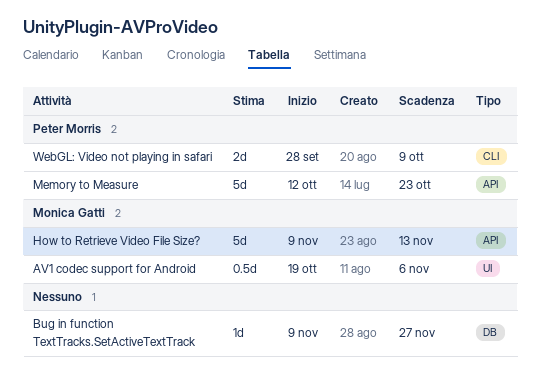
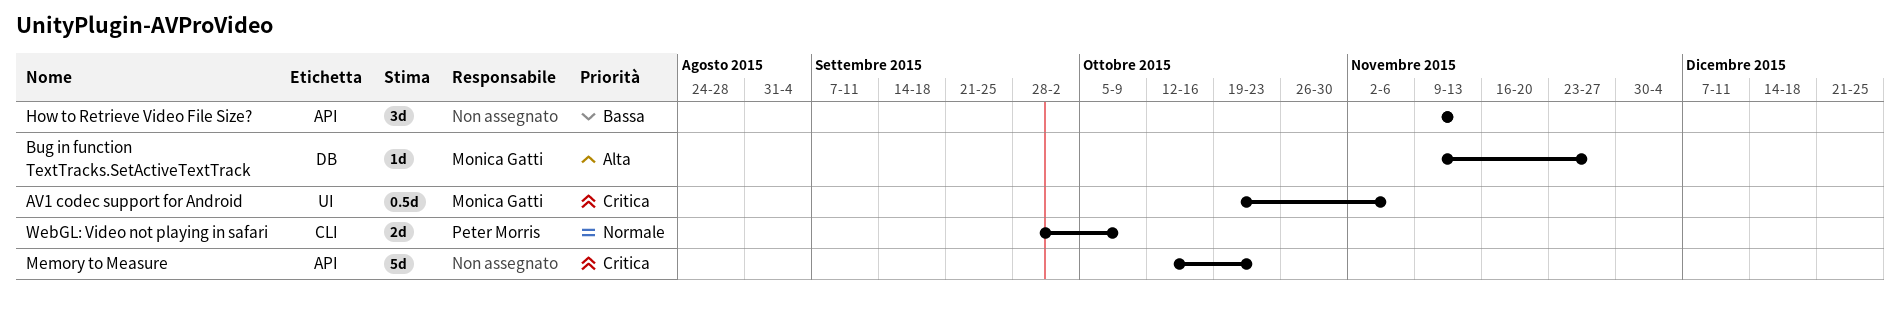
Bug in function TextTracks.SetActiveTextTrack, owner: none -> Monica Gatti
How to Retrieve Video File Size?, owner: Monica Gatti -> none
How to Retrieve Video File Size?, estimate: 5d -> 3d
Memory to Measure, owner: Peter Morris -> none

